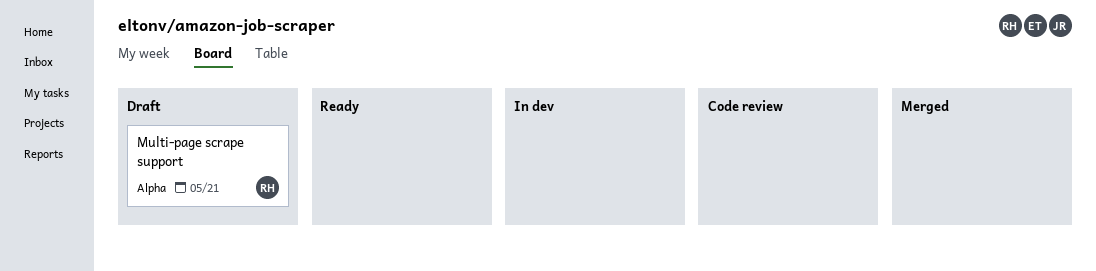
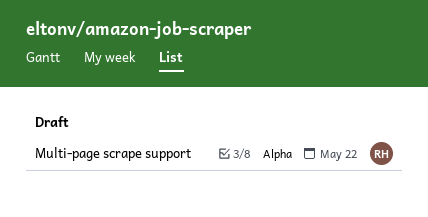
Multi-page scrape support, due: May 21 -> May 22

